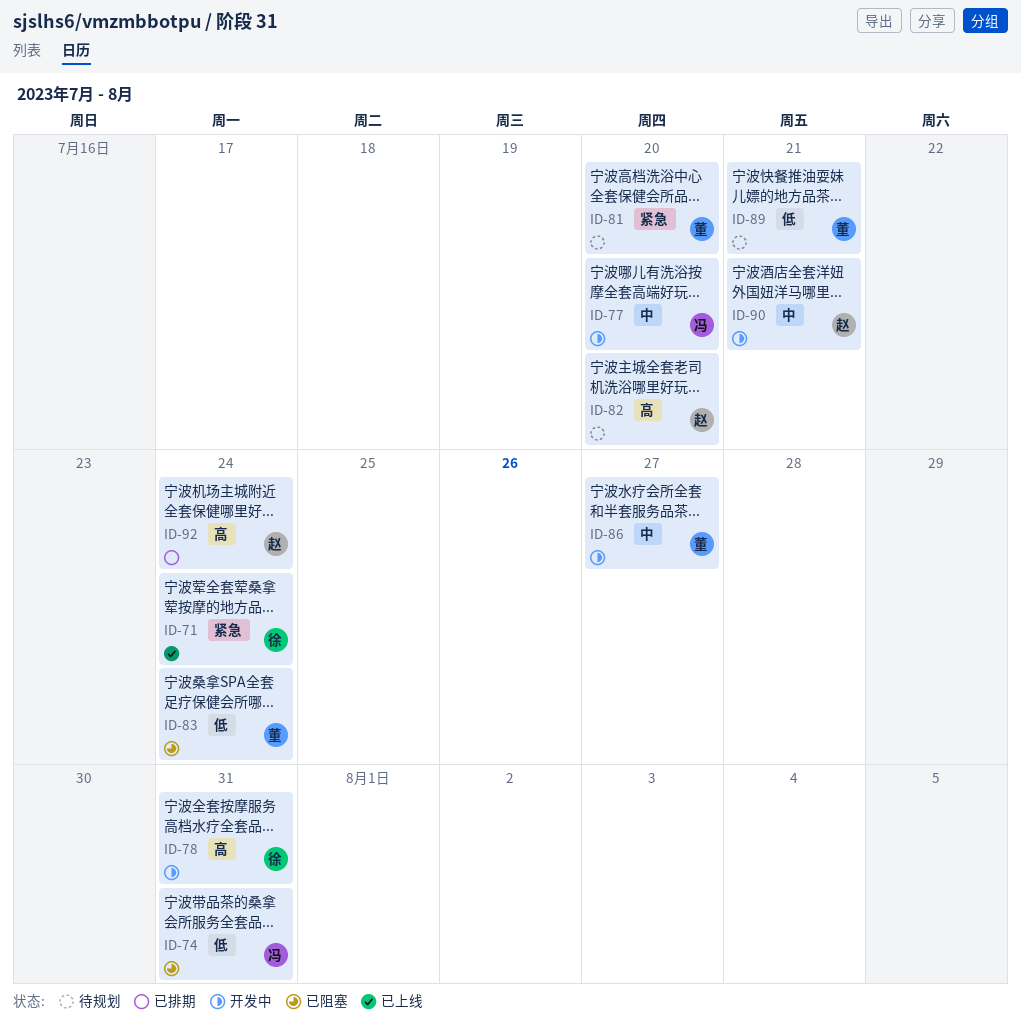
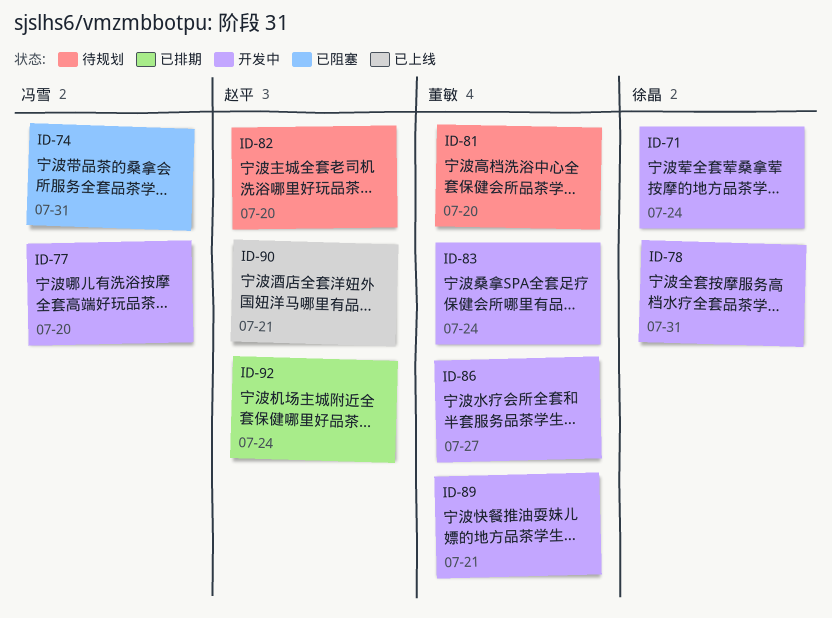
ID-71, status: 已上线 -> 开发中
ID-83, status: 已阻塞 -> 开发中
ID-89, status: 待规划 -> 开发中
ID-90, status: 开发中 -> 已上线

